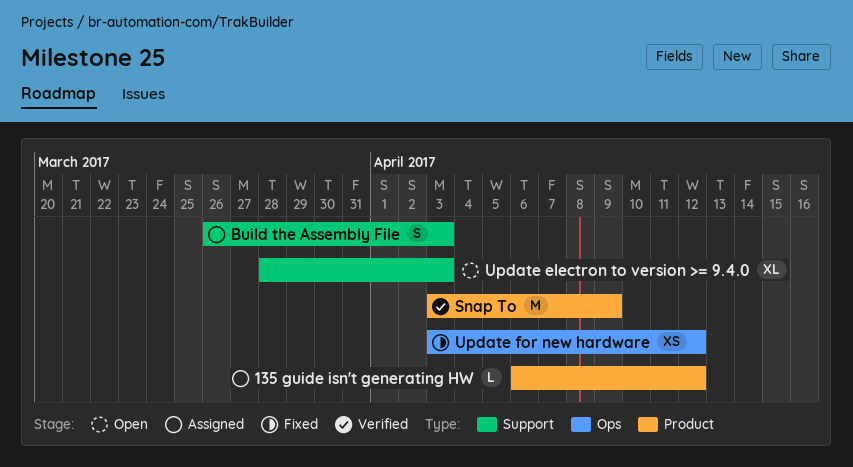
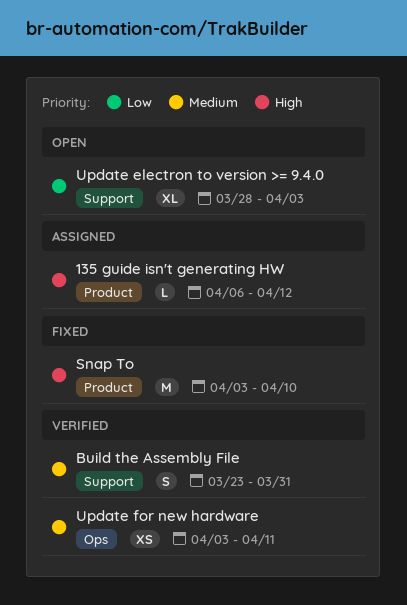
Build the Assembly File, status: Assigned -> Verified
Build the Assembly File, start: Mar 26 -> Mar 23
Build the Assembly File, due: Apr 3 -> Mar 31
Snap To, status: Verified -> Fixed
Snap To, due: Apr 9 -> Apr 10
Update for new hardware, status: Fixed -> Verified
Update for new hardware, due: Apr 12 -> Apr 11

